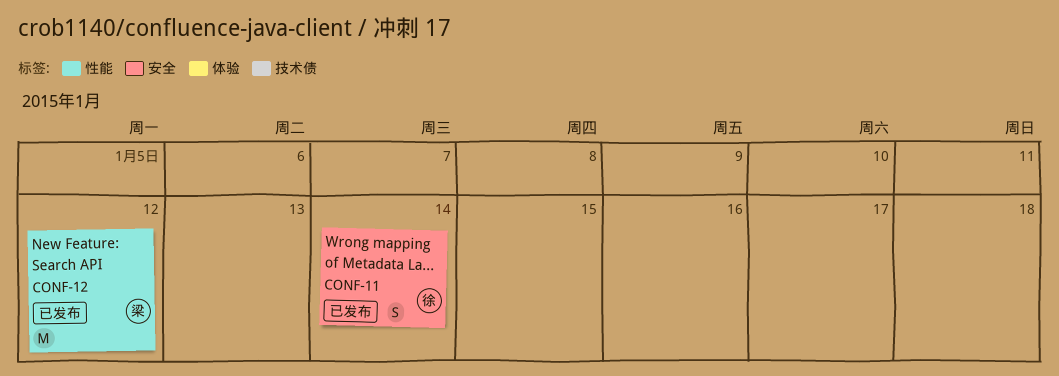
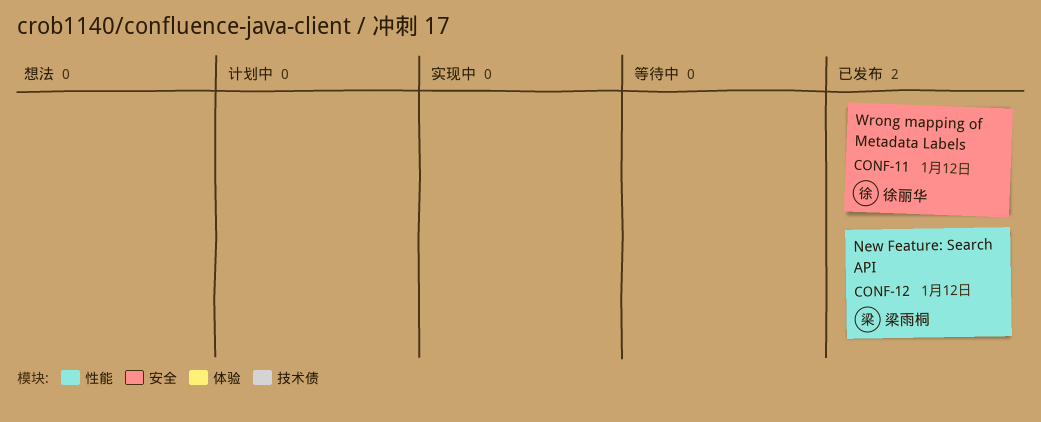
CONF-11, due: Jan 14 -> Jan 12

